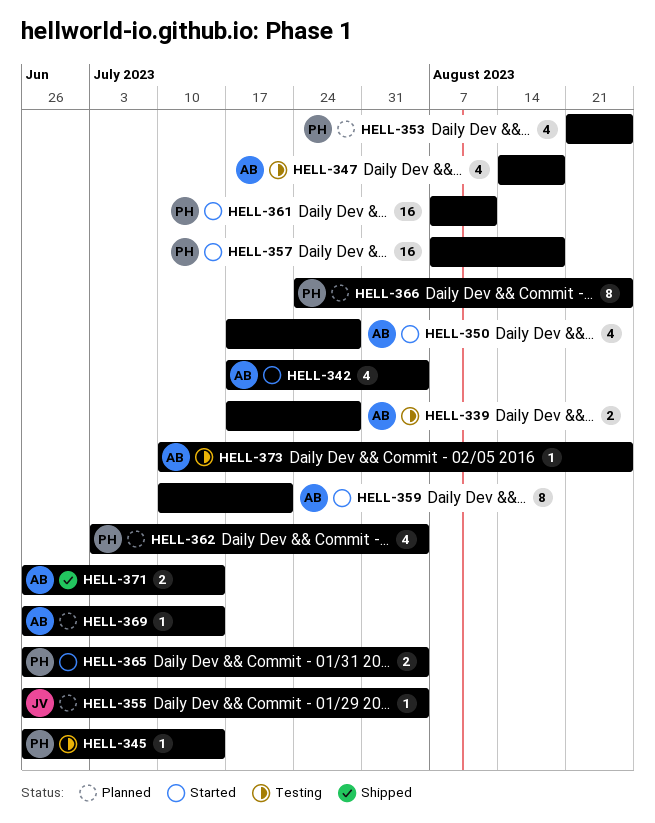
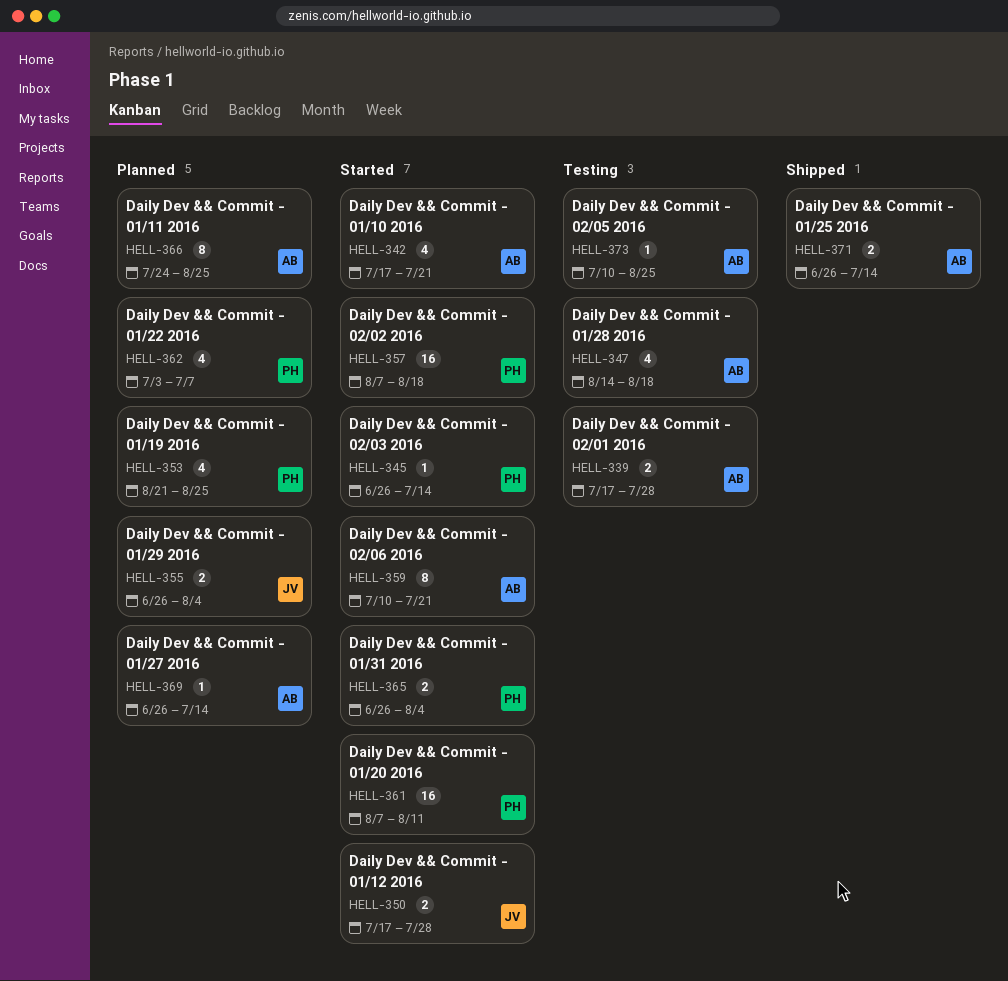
HELL-342, due: Aug 4 -> Jul 21
HELL-345, status: Testing -> Started
HELL-350, owner: AB -> JV
HELL-350, estimate: 4 -> 2
HELL-355, estimate: 1 -> 2
HELL-362, due: Aug 4 -> Jul 7
HELL-366, owner: PH -> AB

